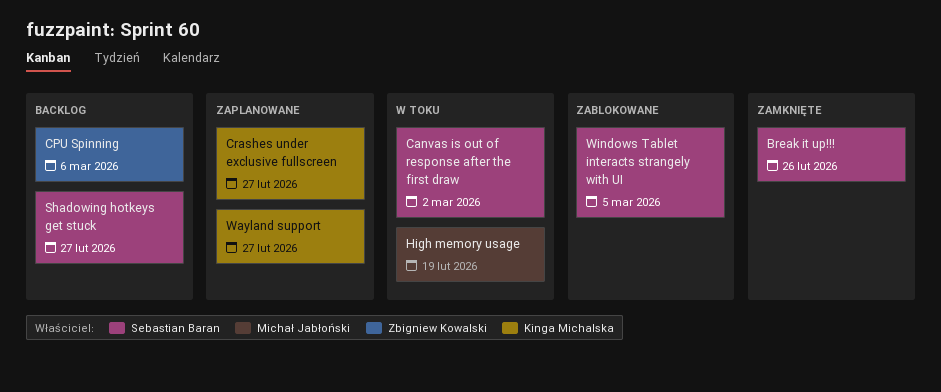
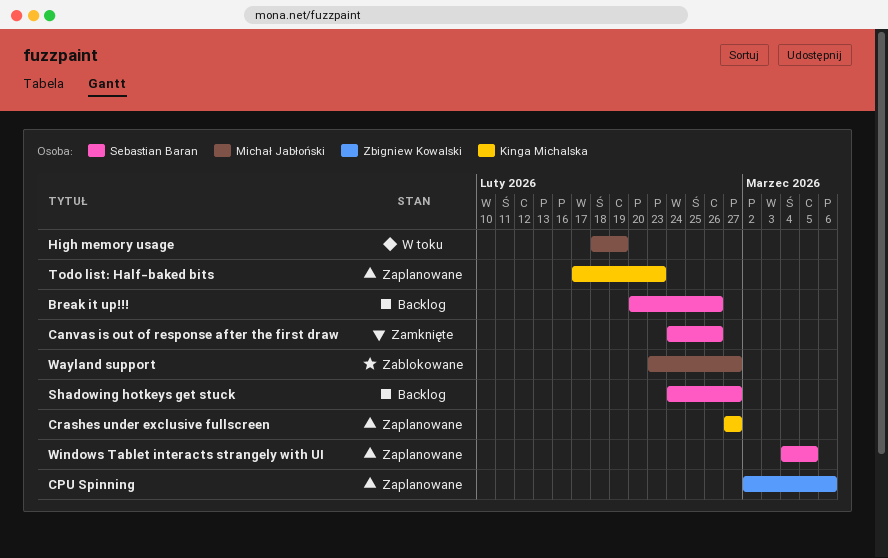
Break it up!!!, status: Zamknięte -> Backlog
Canvas is out of response after the first draw, status: W toku -> Zamknięte
Canvas is out of response after the first draw, due: Mar 2 -> Feb 26
CPU Spinning, status: Backlog -> Zaplanowane
Todo list: Half-baked bits: none -> present
Wayland support, status: Zaplanowane -> Zablokowane
Wayland support, owner: Kinga Michalska -> Michał Jabłoński
Windows Tablet interacts strangely with UI, status: Zablokowane -> Zaplanowane

